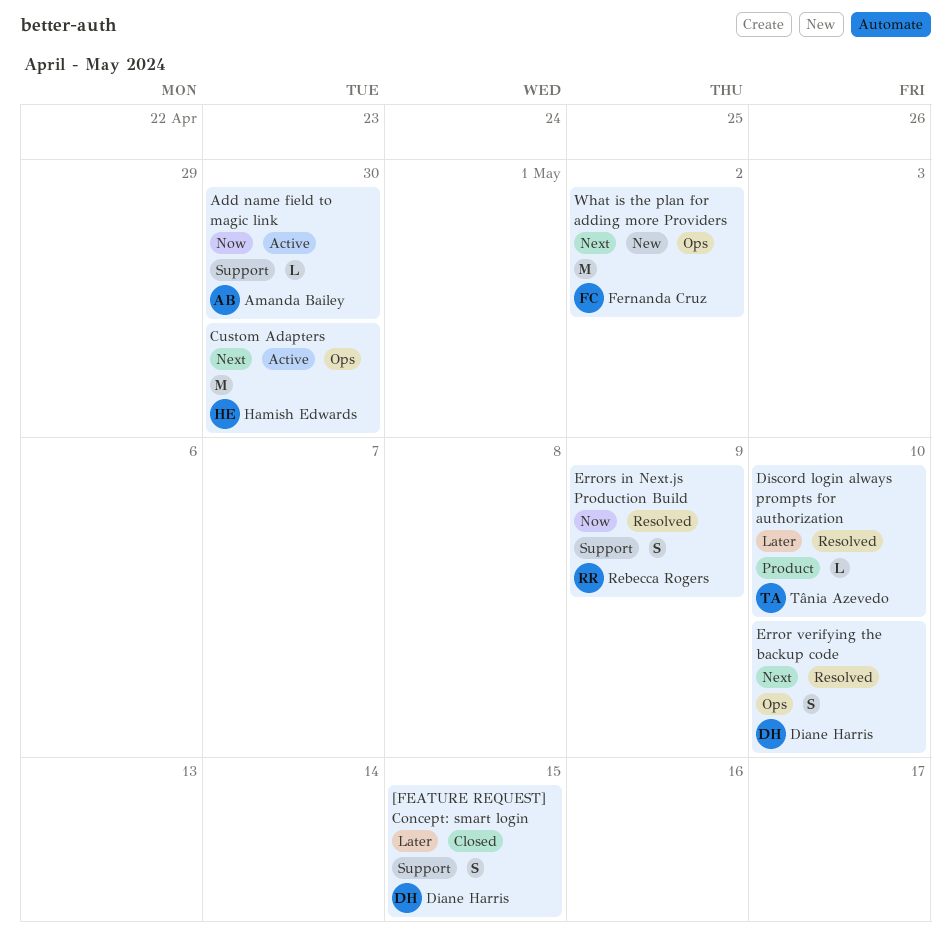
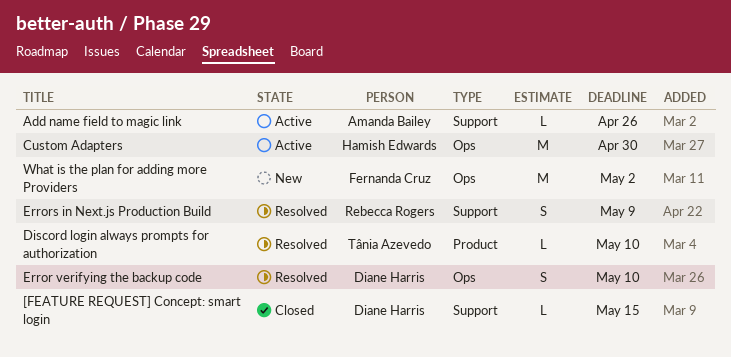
[FEATURE REQUEST] Concept: smart login, estimate: S -> L
Add name field to magic link, due: Apr 30 -> Apr 26

